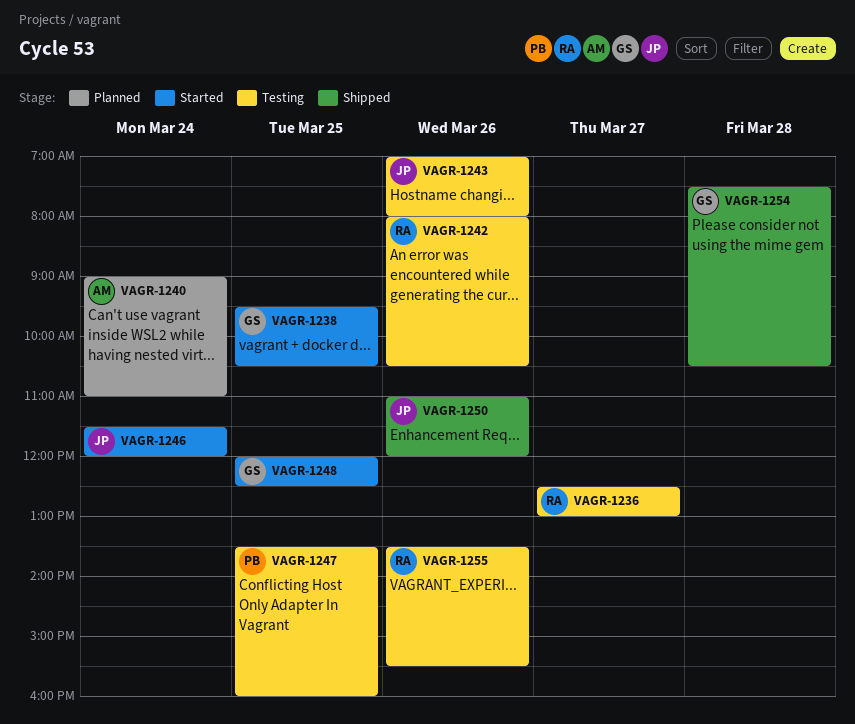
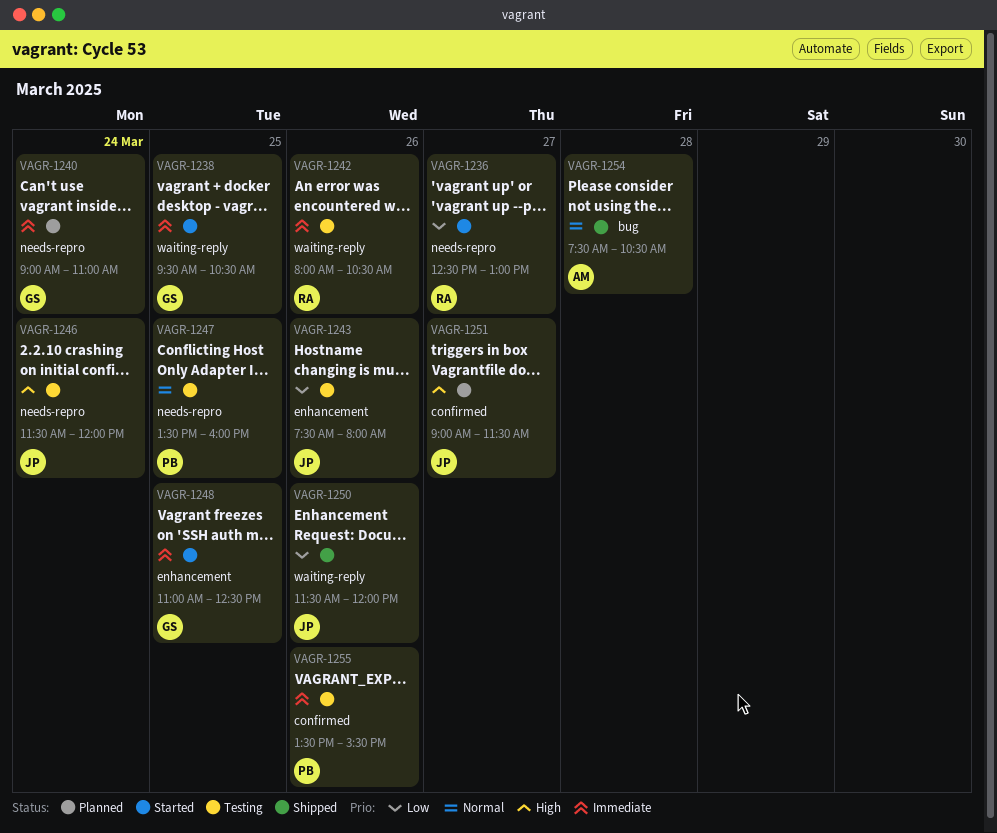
VAGR-1236, status: Testing -> Started
VAGR-1240, owner: AM -> GS
VAGR-1243, begins: 07:00 -> 07:30
VAGR-1246, status: Started -> Testing
VAGR-1248, begins: 12:00 -> 11:00
VAGR-1250, begins: 11:00 -> 11:30
VAGR-1251: none -> present
VAGR-1254, owner: GS -> AM
VAGR-1255, owner: RA -> PB

